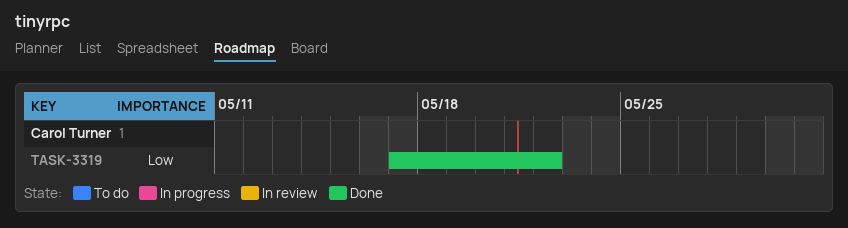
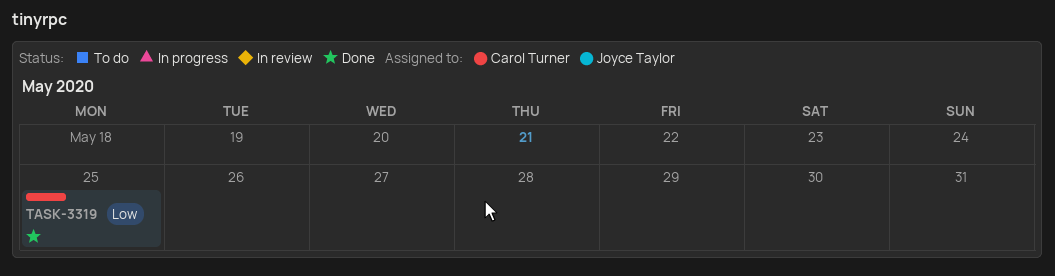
TASK-3319, due: May 22 -> May 25

